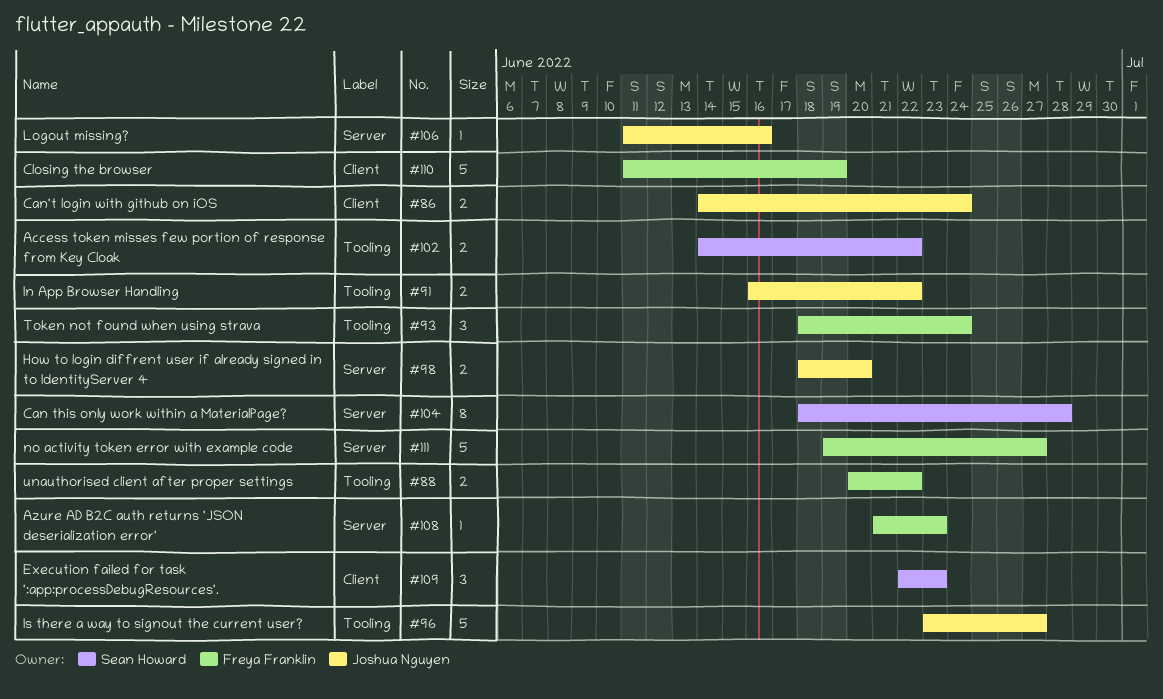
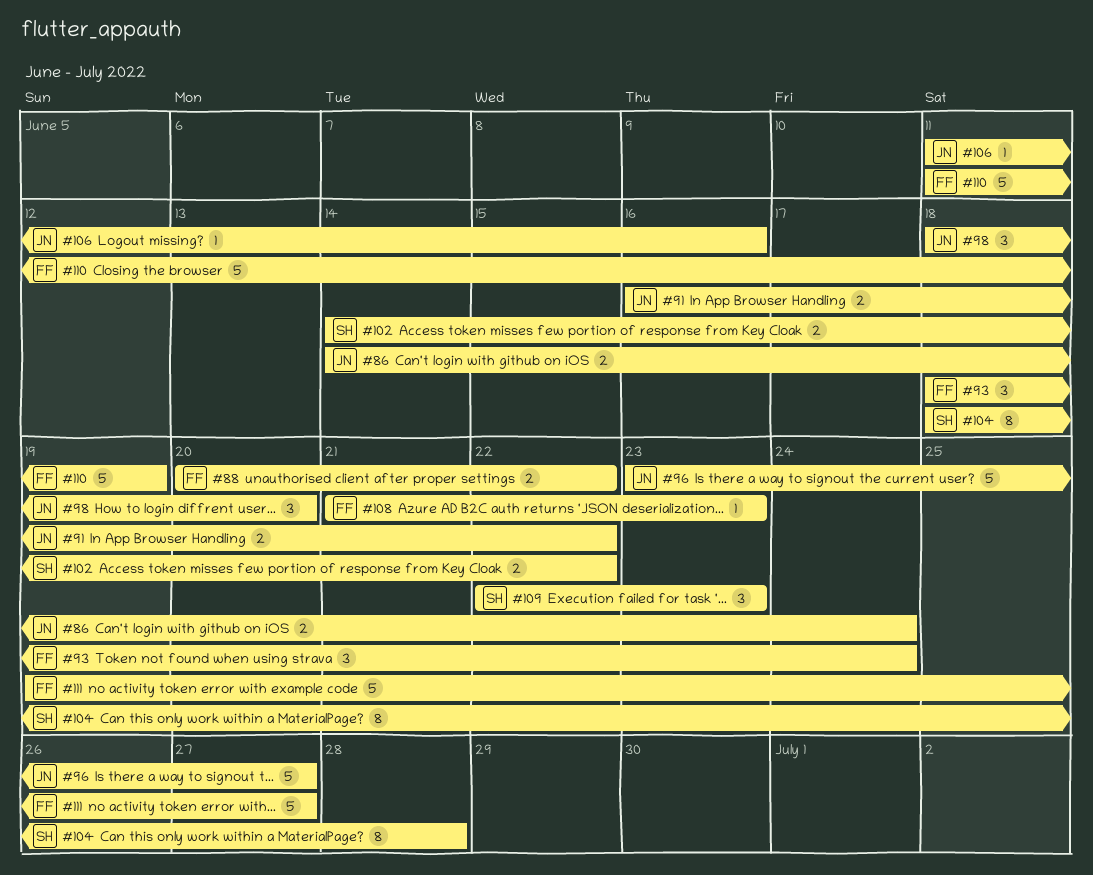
#98, estimate: 2 -> 3

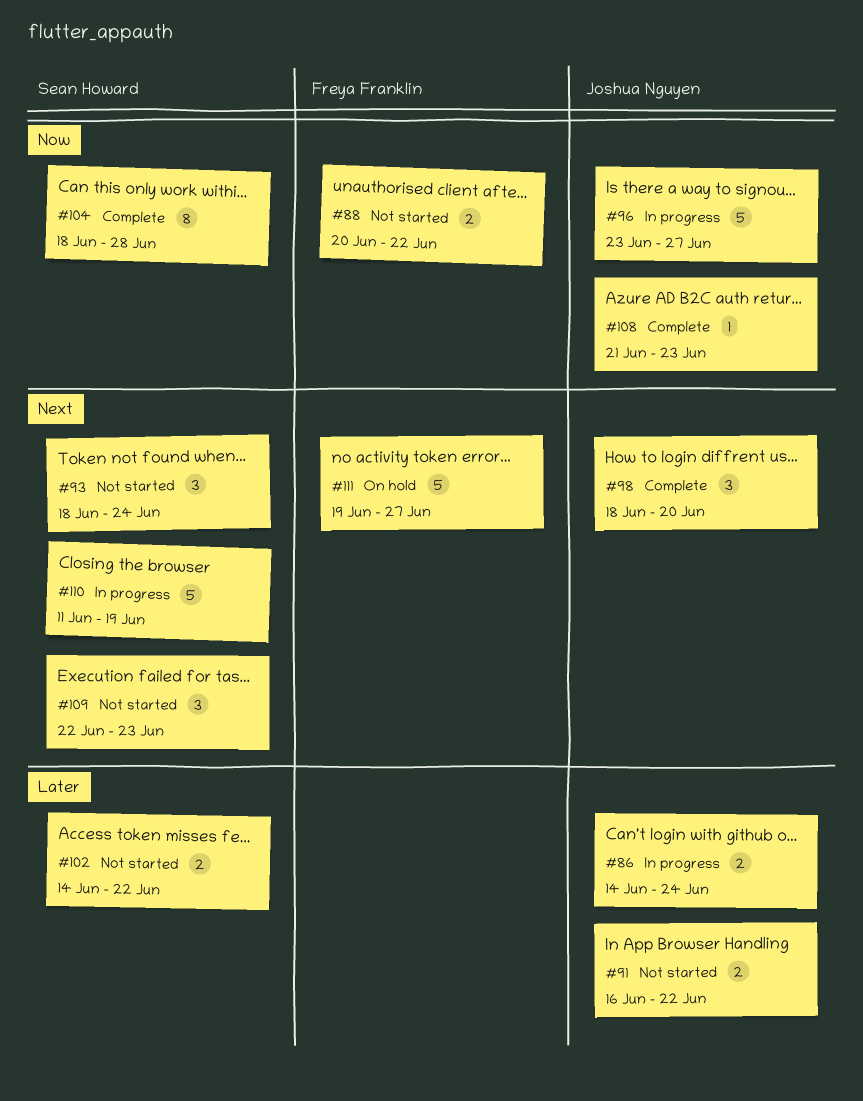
#93, owner: Freya Franklin -> Sean Howard
#106: present -> none
#108, owner: Freya Franklin -> Joshua Nguyen
#110, owner: Freya Franklin -> Sean Howard

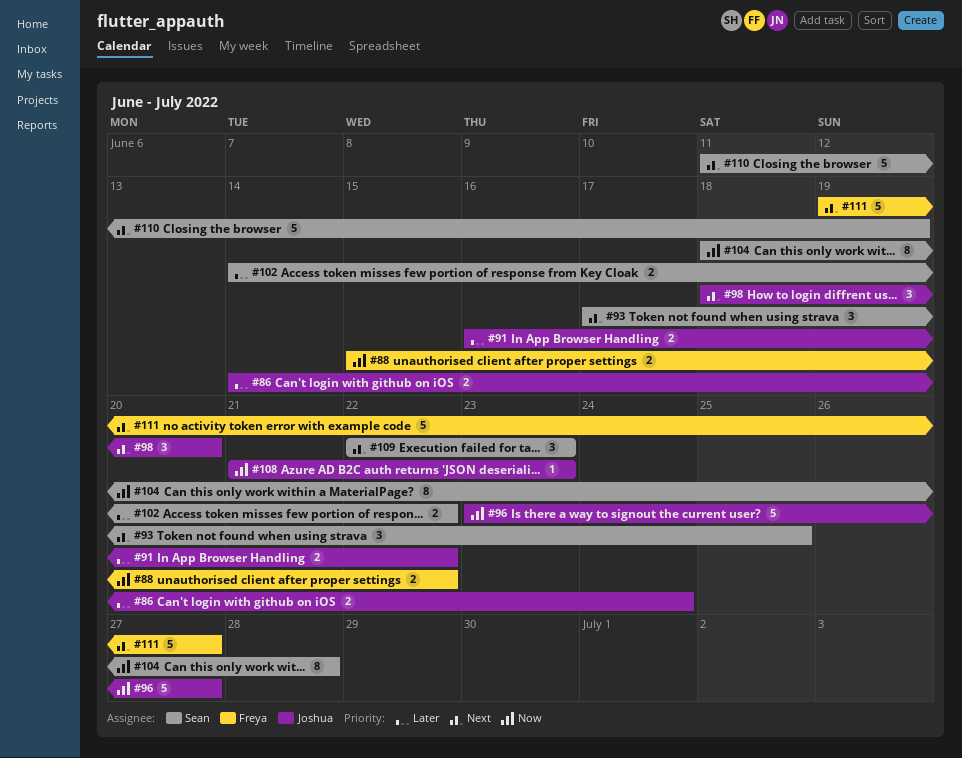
#88, start: Jun 20 -> Jun 15
#93, start: Jun 18 -> Jun 17
#93, due: Jun 24 -> Jun 25

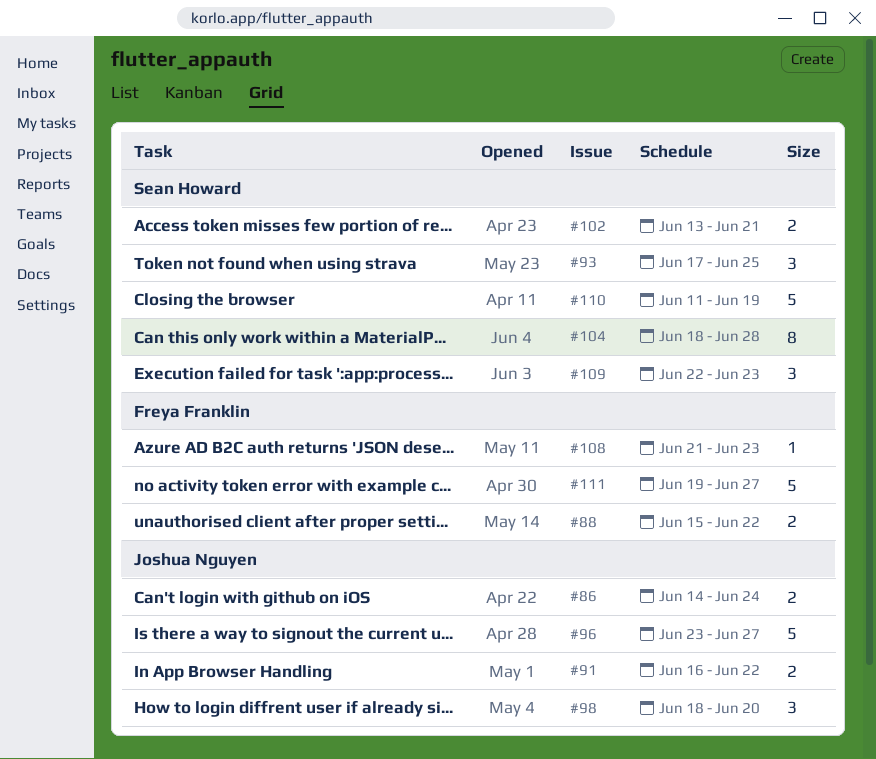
#102, start: Jun 14 -> Jun 13
#102, due: Jun 22 -> Jun 21
#108, owner: Joshua Nguyen -> Freya Franklin

